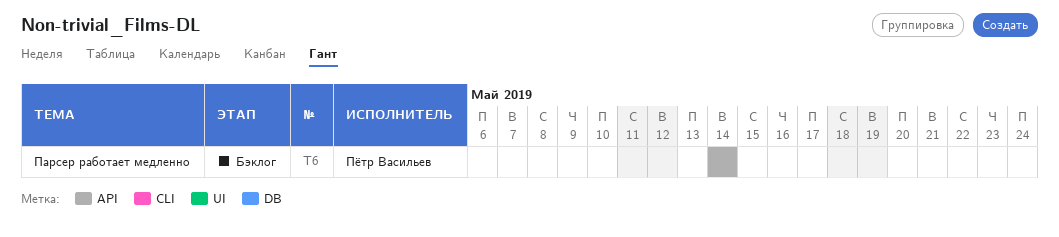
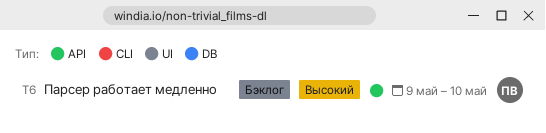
T6, start: May 14 -> May 9
T6, due: May 14 -> May 10

